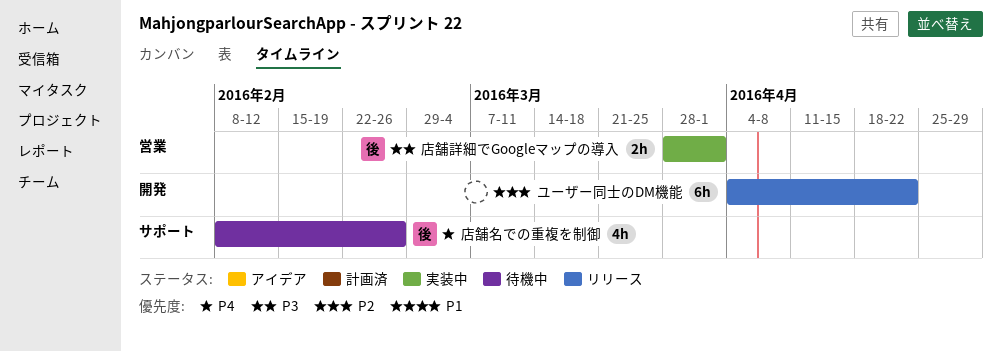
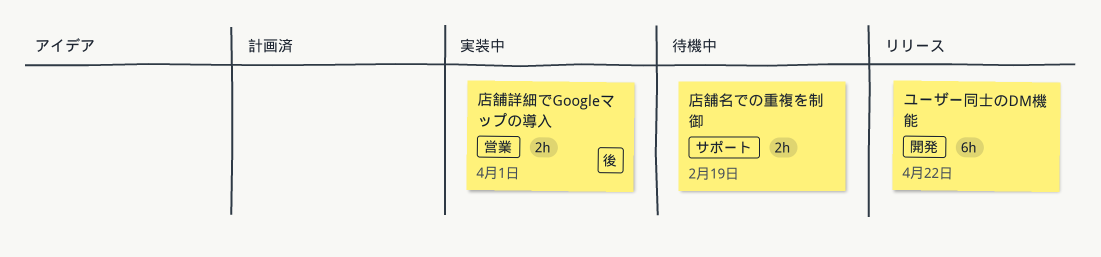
店舗名での重複を制御, owner: 後 -> none
店舗名での重複を制御, estimate: 4h -> 2h
店舗名での重複を制御, due: Feb 26 -> Feb 19

